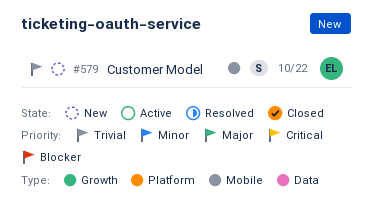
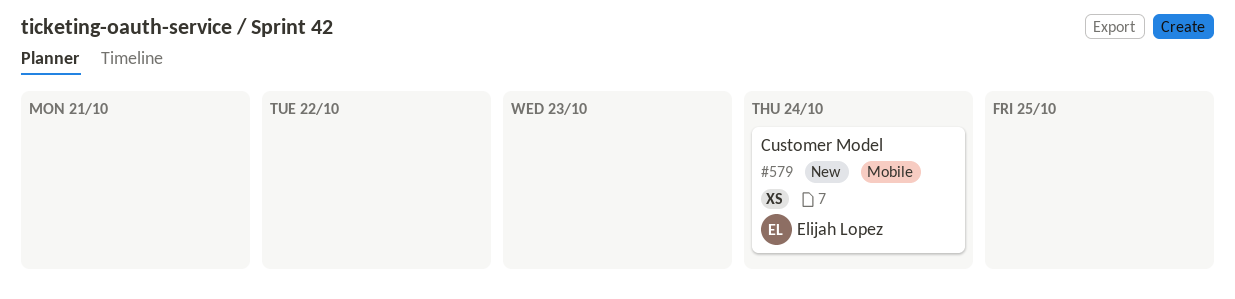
#579, estimate: S -> XS
#579, due: Oct 22 -> Oct 24

